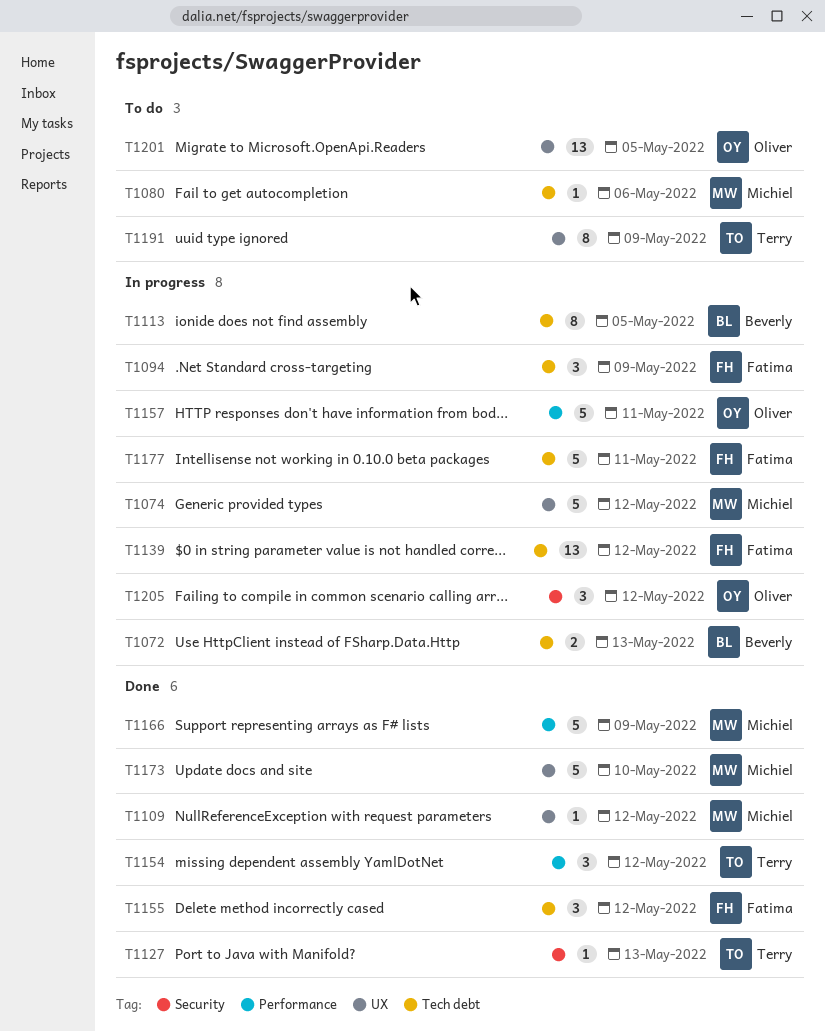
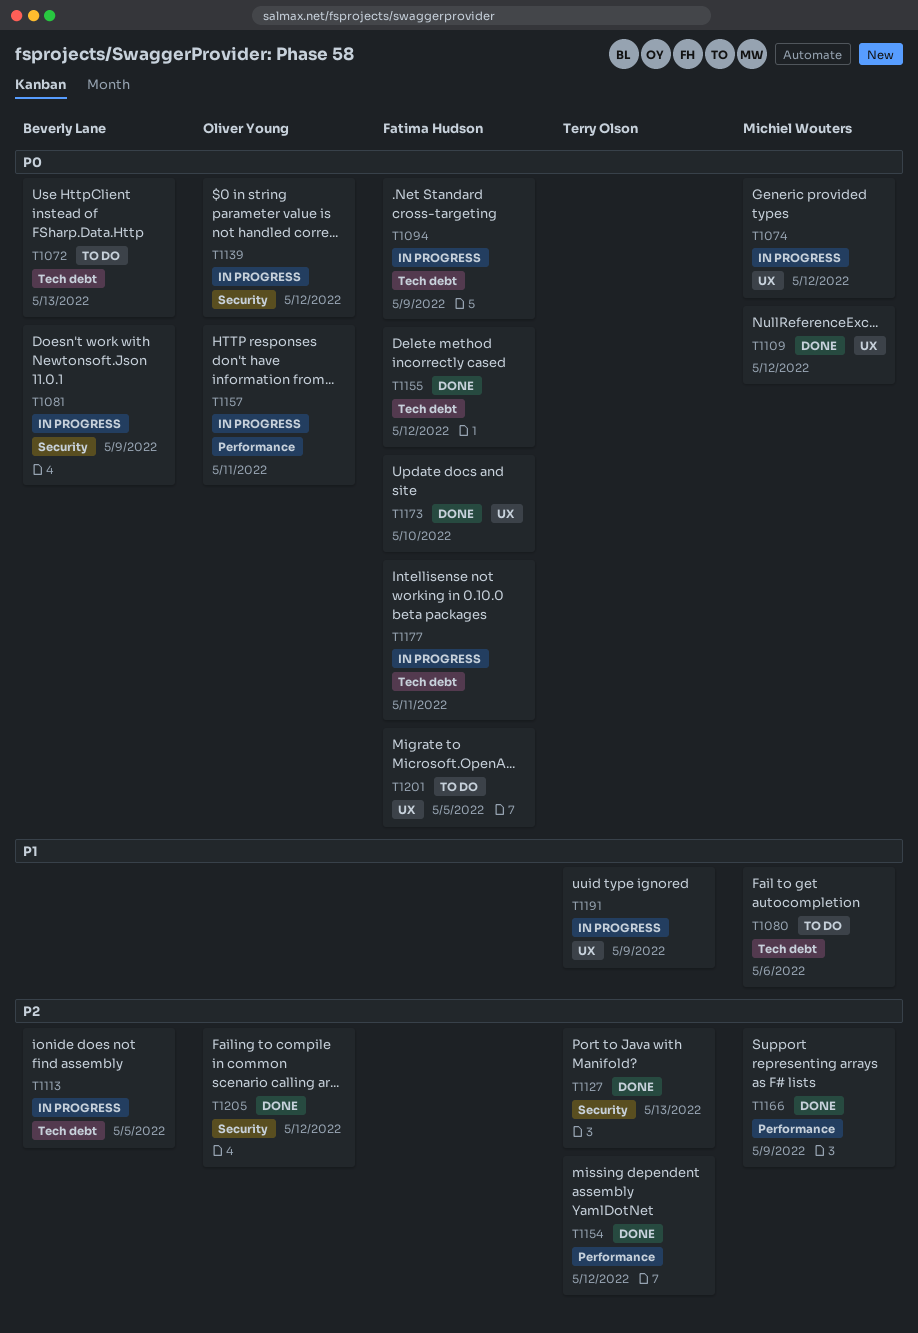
T1072, status: In progress -> To do
T1081: none -> present
T1139, owner: Fatima Hudson -> Oliver Young
T1139, label: Tech debt -> Security
T1173, owner: Michiel Wouters -> Fatima Hudson
T1191, status: To do -> In progress
T1201, owner: Oliver Young -> Fatima Hudson
T1205, status: In progress -> Done

